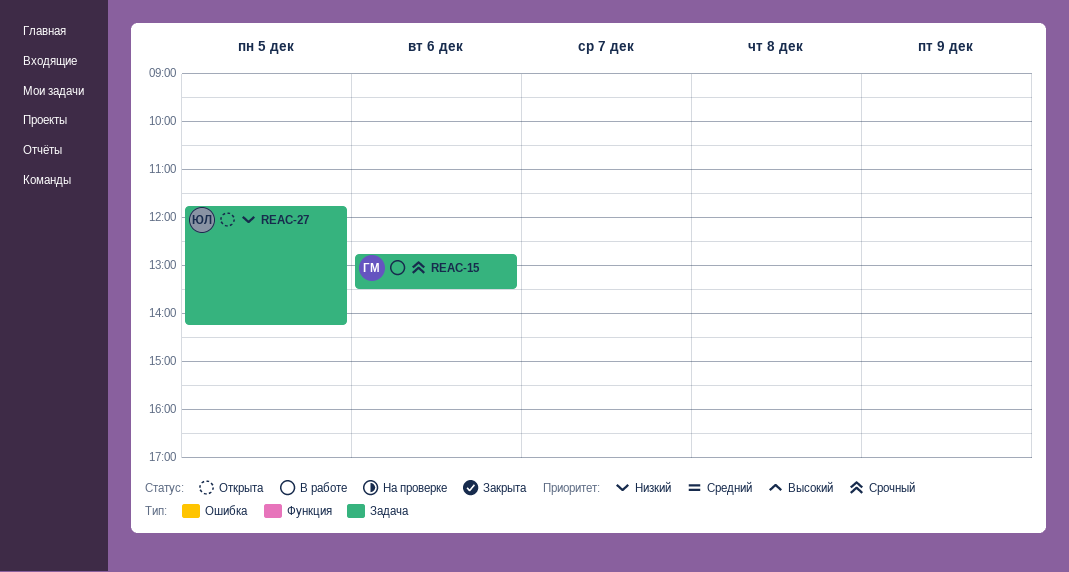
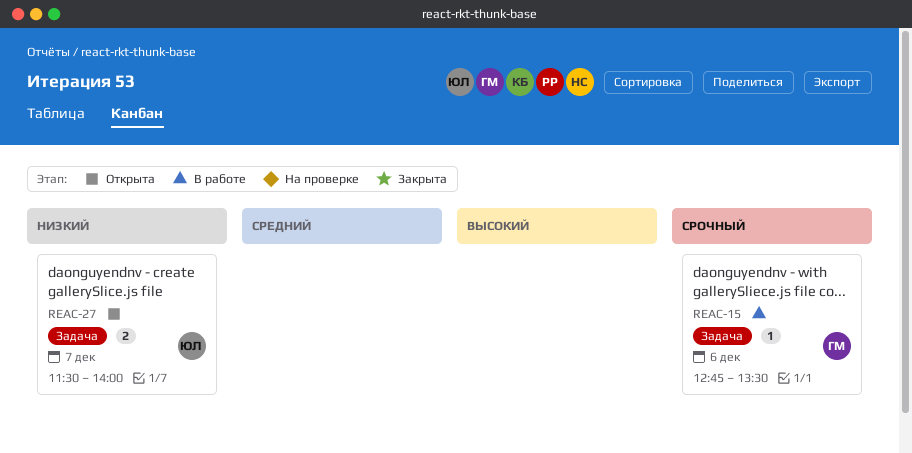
REAC-27, day: Dec 5 -> Dec 7
REAC-27, begins: 11:45 -> 11:30
REAC-27, ends: 14:15 -> 14:00

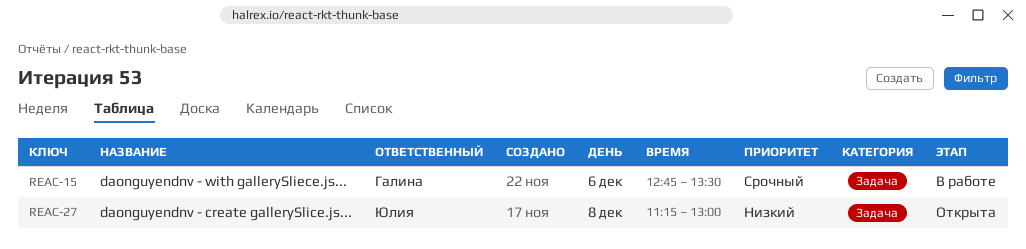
REAC-27, day: Dec 7 -> Dec 8
REAC-27, begins: 11:30 -> 11:15
REAC-27, ends: 14:00 -> 13:00

